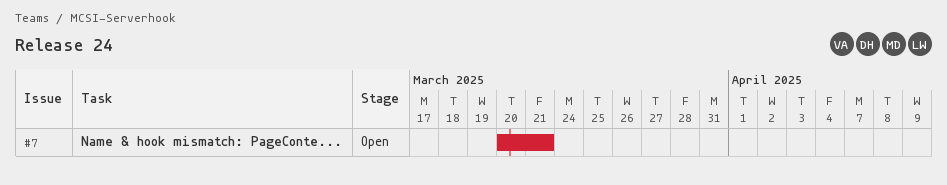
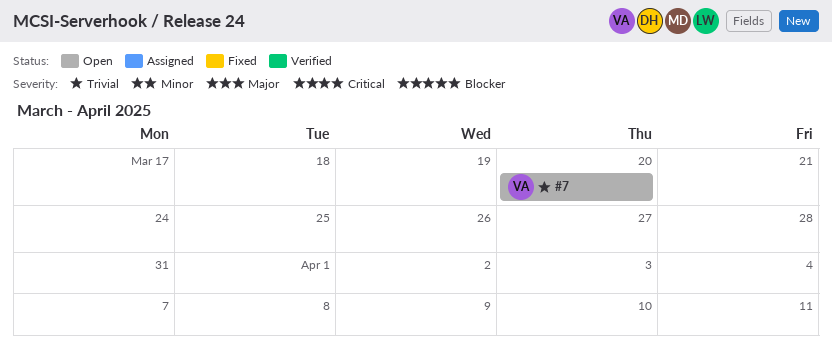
#7, due: Mar 21 -> Mar 20

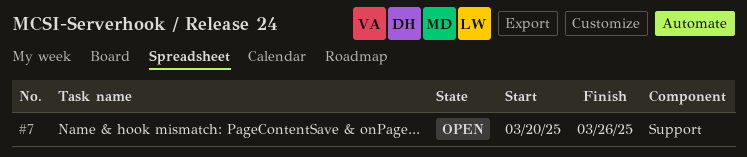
#7, due: Mar 20 -> Mar 26

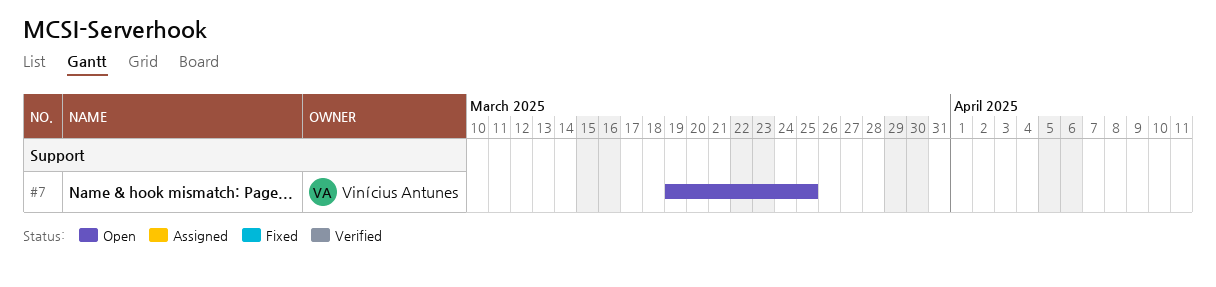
#7, start: Mar 20 -> Mar 19
#7, due: Mar 26 -> Mar 25

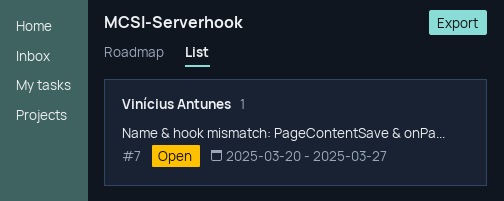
#7, start: Mar 19 -> Mar 20
#7, due: Mar 25 -> Mar 27

